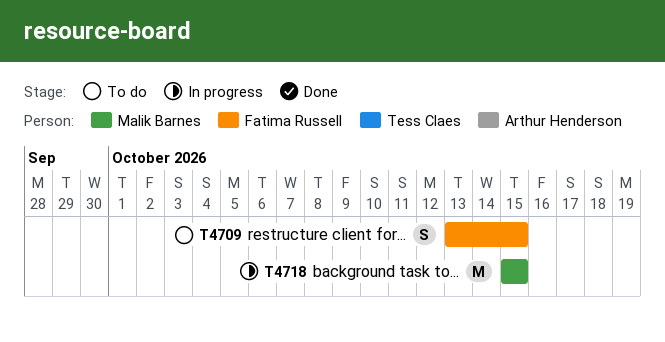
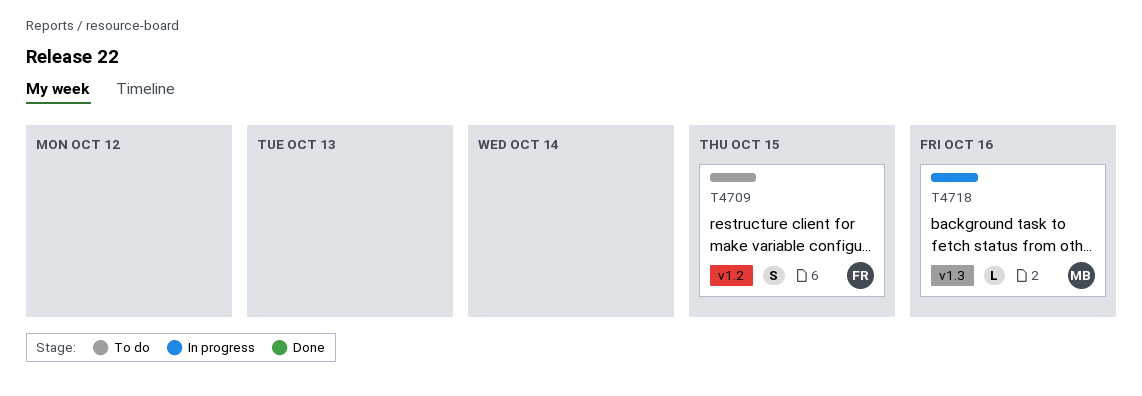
T4718, estimate: M -> L
T4718, due: Oct 15 -> Oct 16

